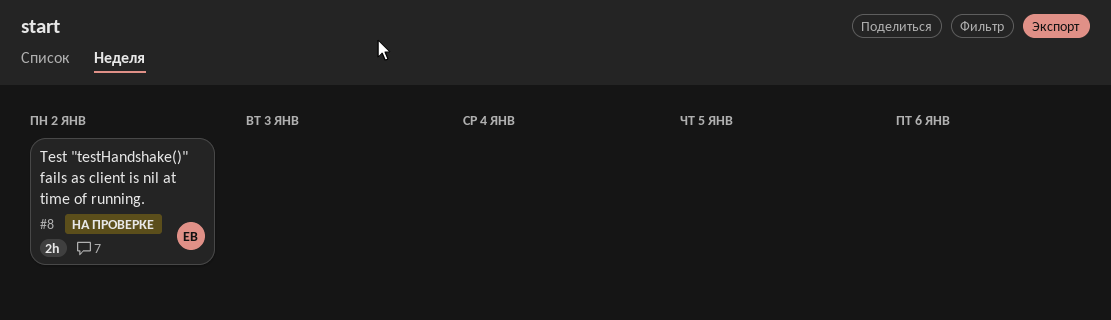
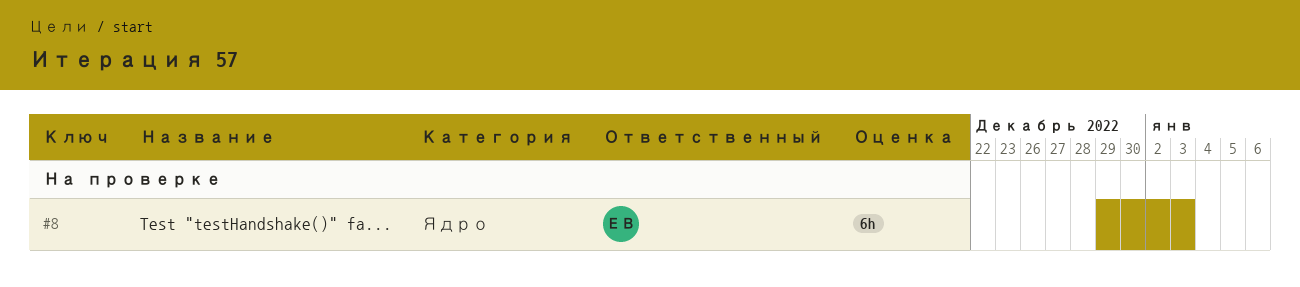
#8, estimate: 2h -> 6h
#8, due: Jan 2 -> Jan 3

